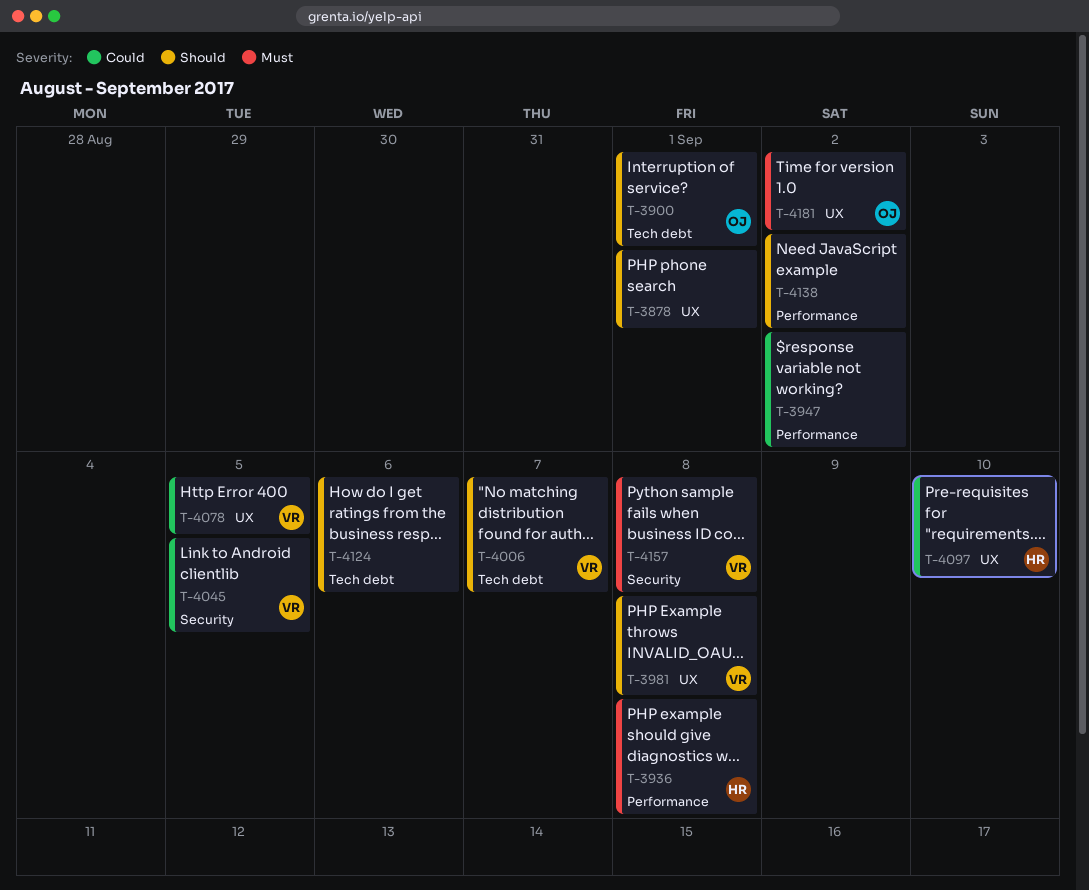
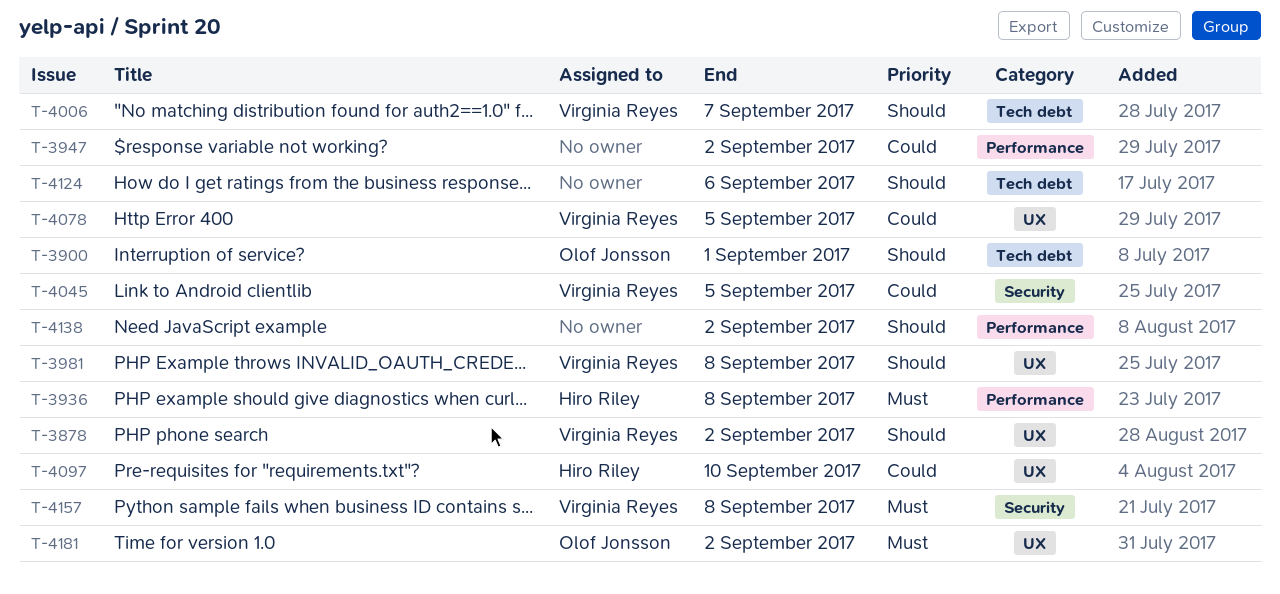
T-3878, owner: none -> Virginia Reyes
T-3878, due: Sep 1 -> Sep 2

